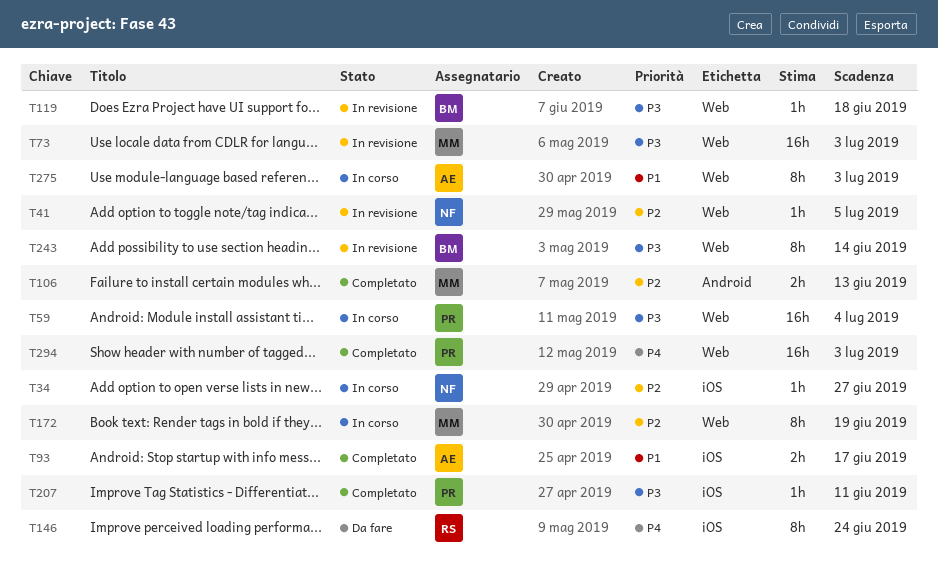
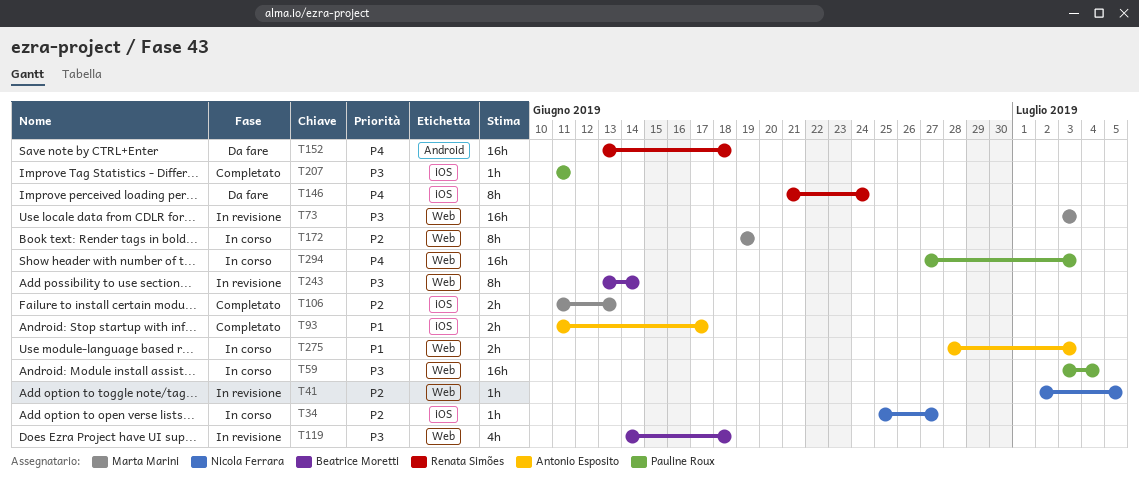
T106, label: Android -> iOS
T119, estimate: 1h -> 4h
T152: none -> present
T275, estimate: 8h -> 2h
T294, status: Completato -> In corso

